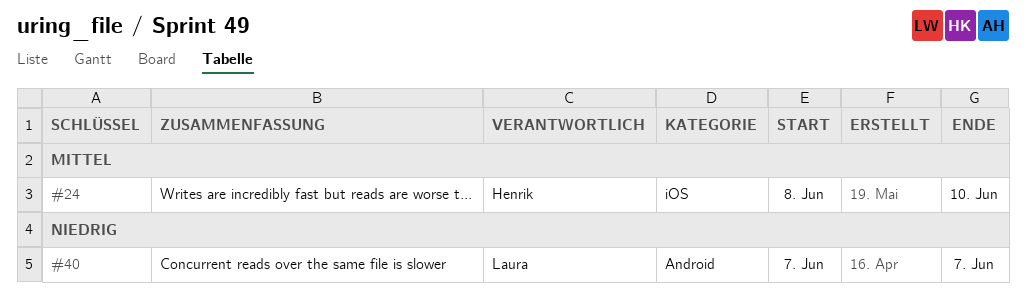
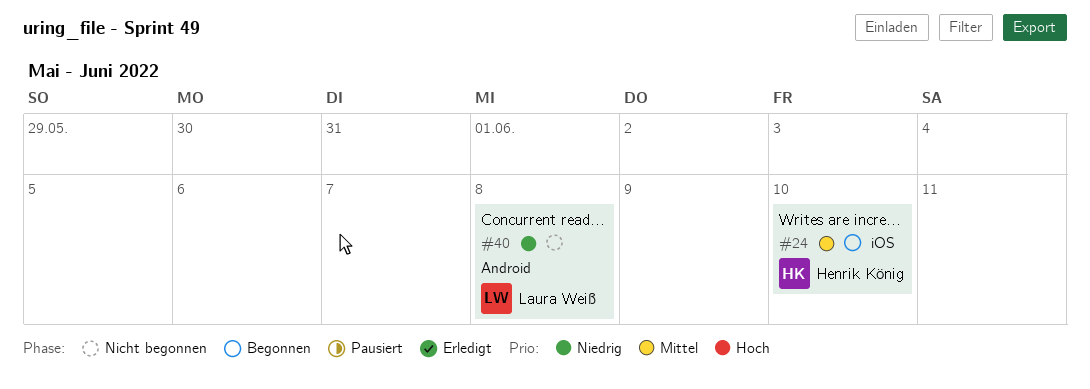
#40, due: Jun 7 -> Jun 8

